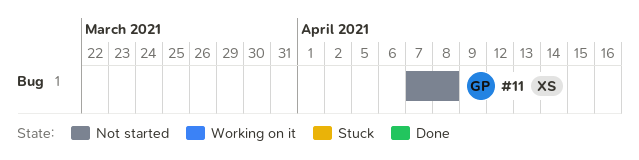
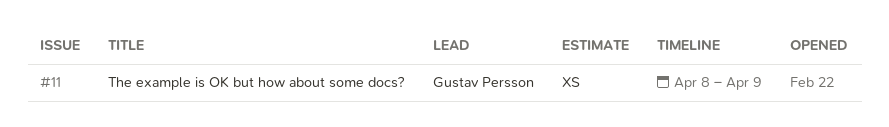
#11, start: Apr 7 -> Apr 8
#11, due: Apr 8 -> Apr 9

